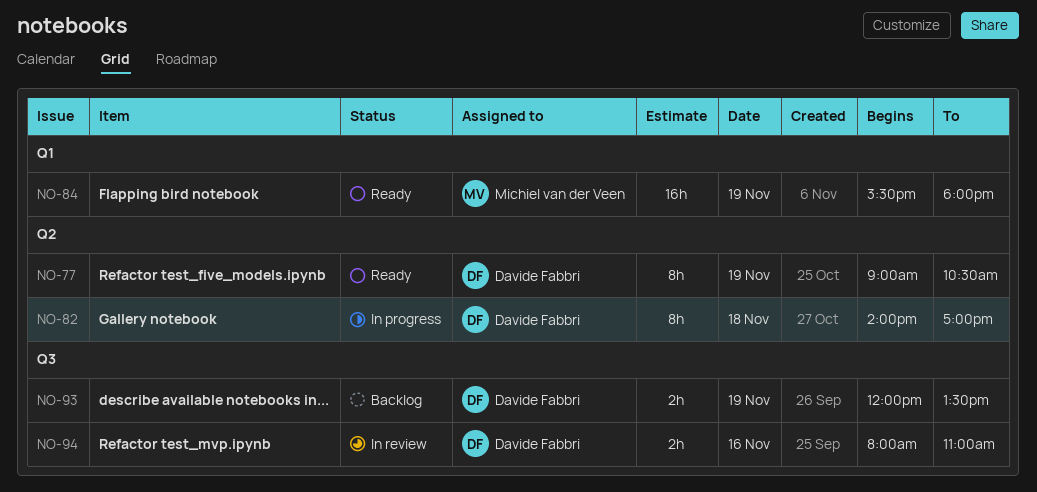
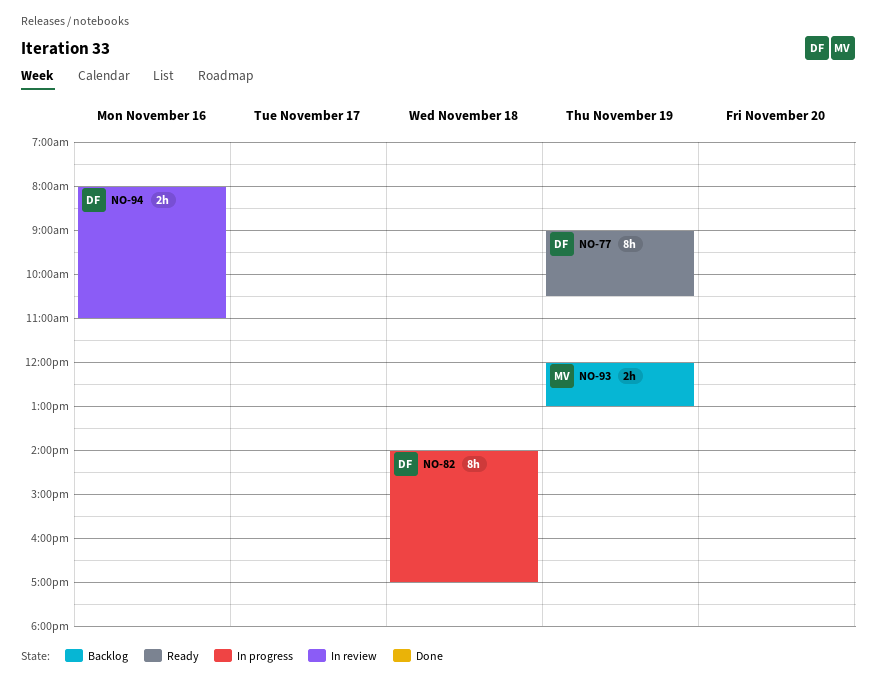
NO-84: present -> none
NO-93, owner: Davide Fabbri -> Michiel van der Veen
NO-93, ends: 13:30 -> 13:00

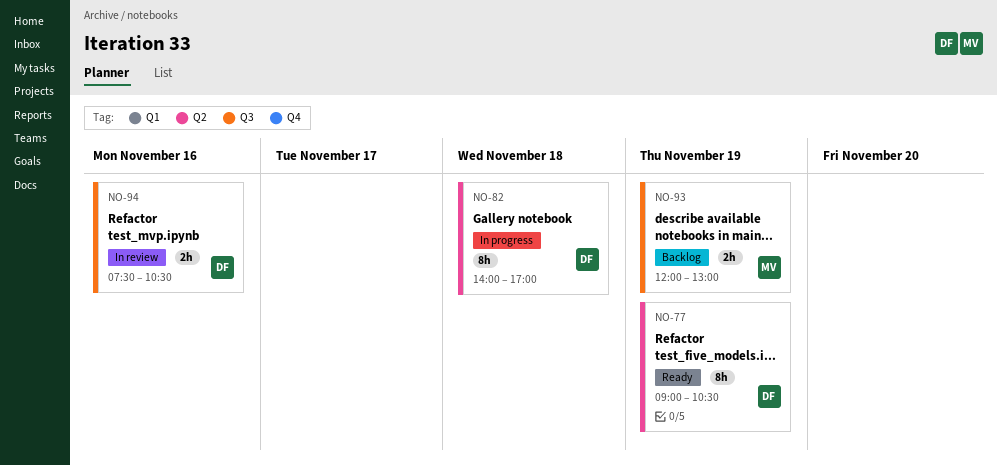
NO-94, begins: 08:00 -> 07:30
NO-94, ends: 11:00 -> 10:30

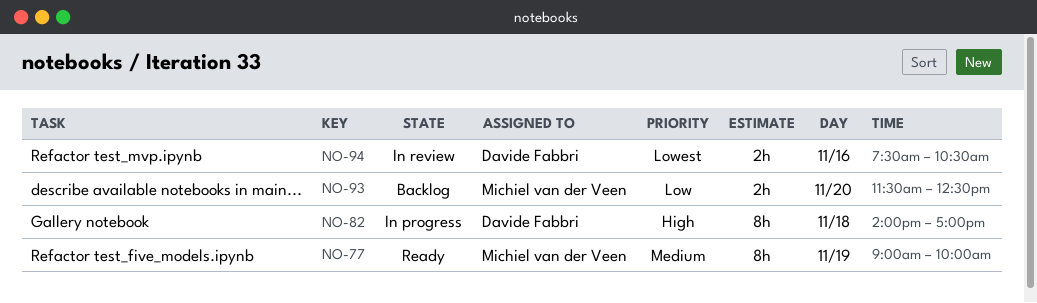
NO-77, owner: Davide Fabbri -> Michiel van der Veen
NO-77, ends: 10:30 -> 10:00
NO-93, day: Nov 19 -> Nov 20
NO-93, begins: 12:00 -> 11:30
NO-93, ends: 13:00 -> 12:30

